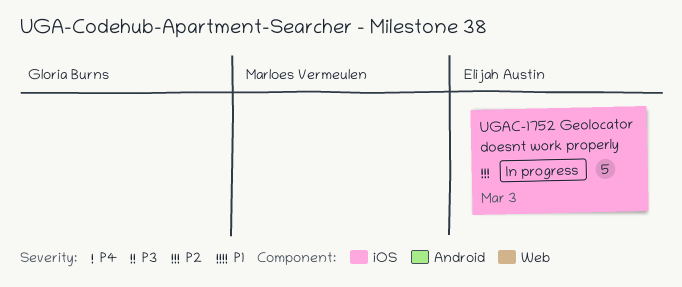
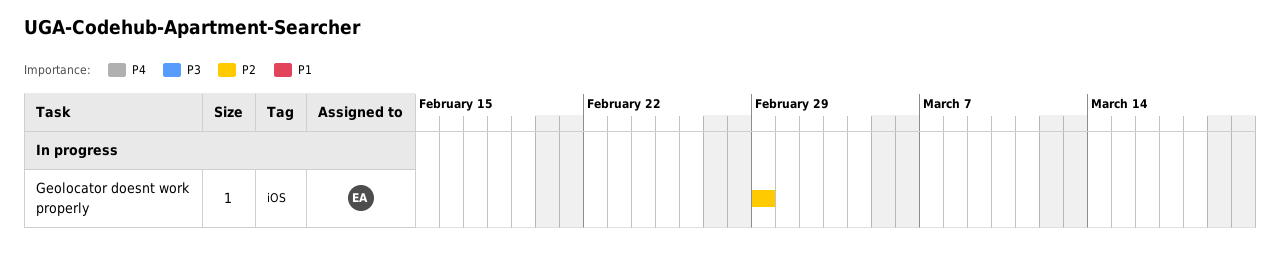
Geolocator doesnt work properly, estimate: 5 -> 1
Geolocator doesnt work properly, due: Mar 3 -> Feb 29

